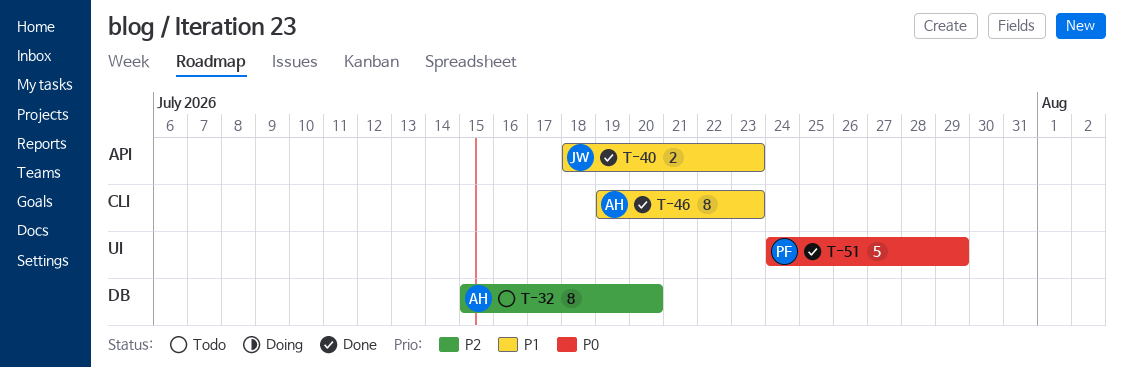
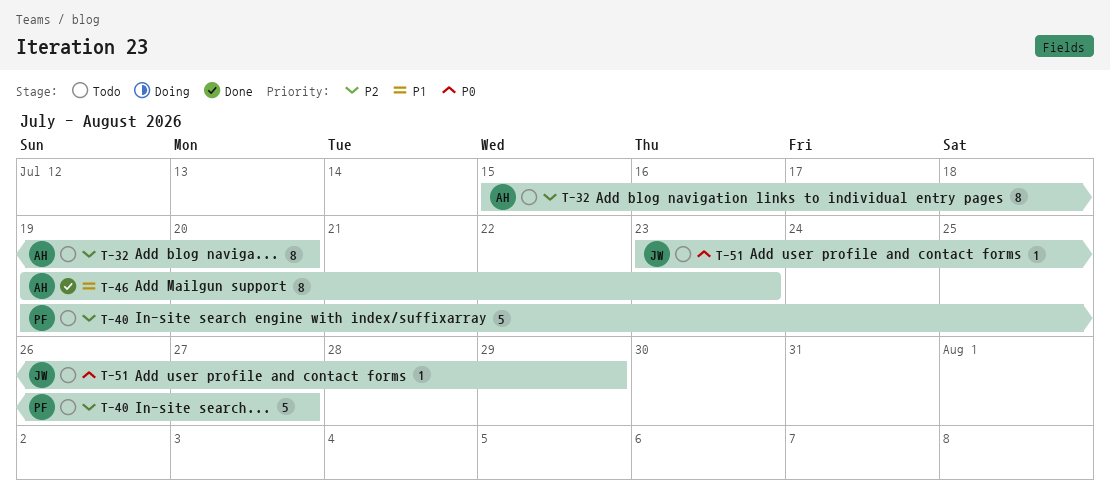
T-40, status: Done -> Todo
T-40, owner: JW -> PF
T-40, priority: P1 -> P2
T-40, estimate: 2 -> 5
T-40, start: Jul 18 -> Jul 19
T-40, due: Jul 23 -> Jul 27
T-51, status: Done -> Todo
T-51, owner: PF -> JW
T-51, estimate: 5 -> 1
T-51, start: Jul 24 -> Jul 23

